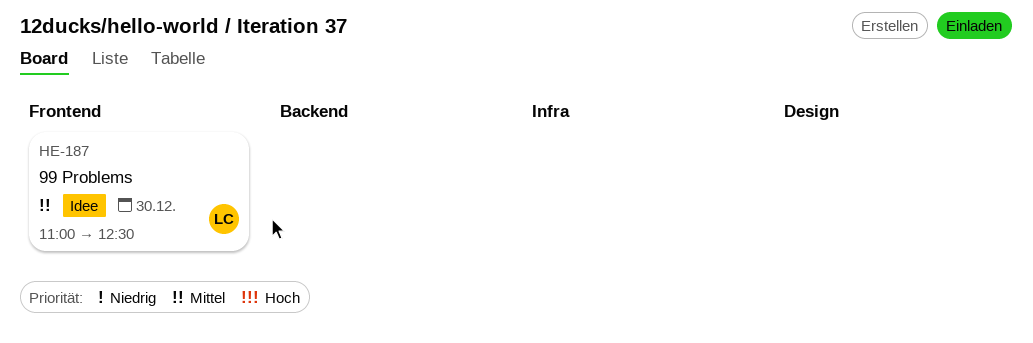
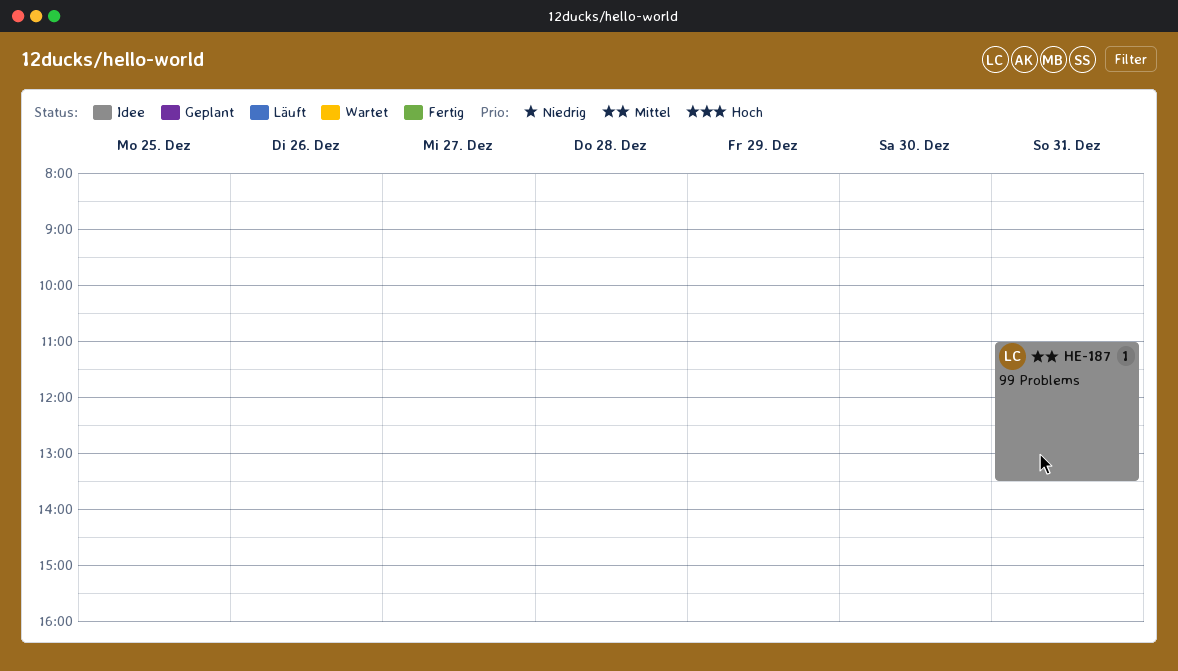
HE-187, day: Dec 30 -> Dec 31
HE-187, ends: 12:30 -> 13:30

